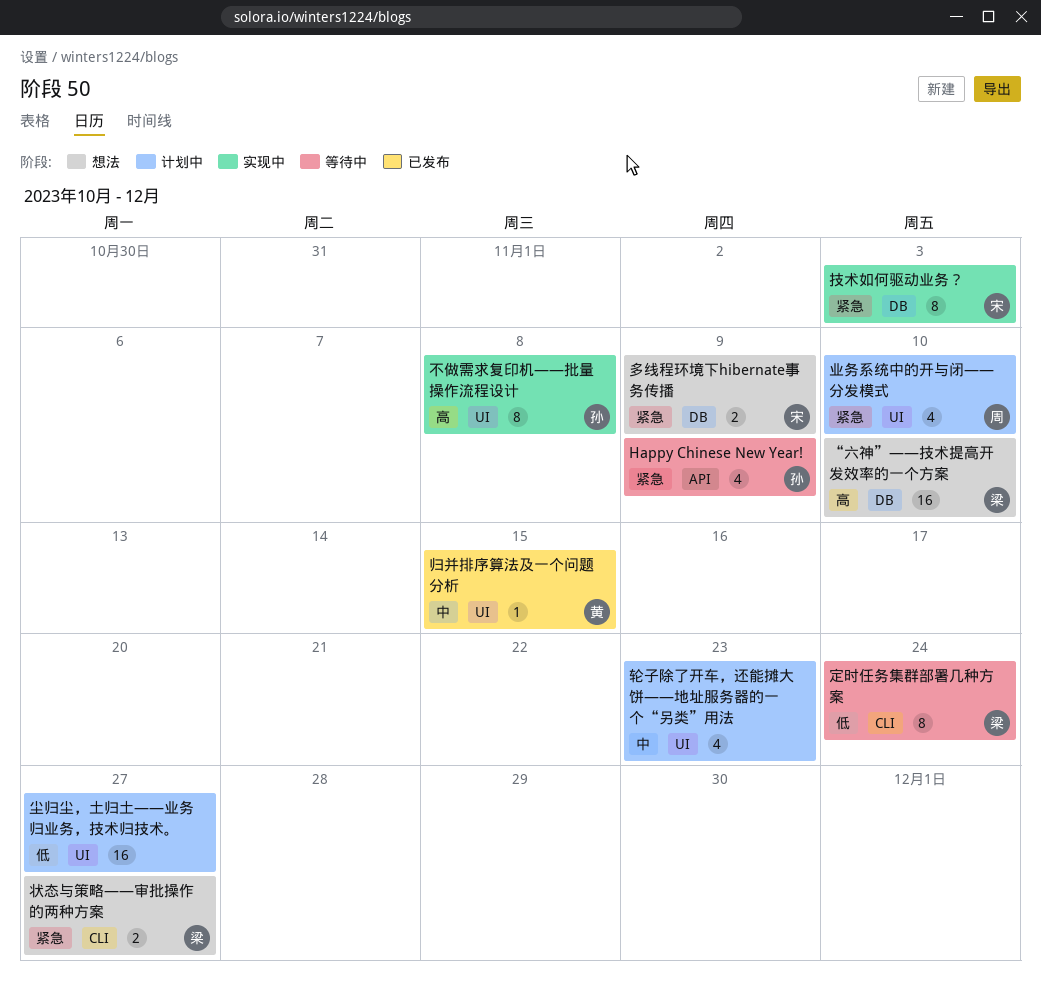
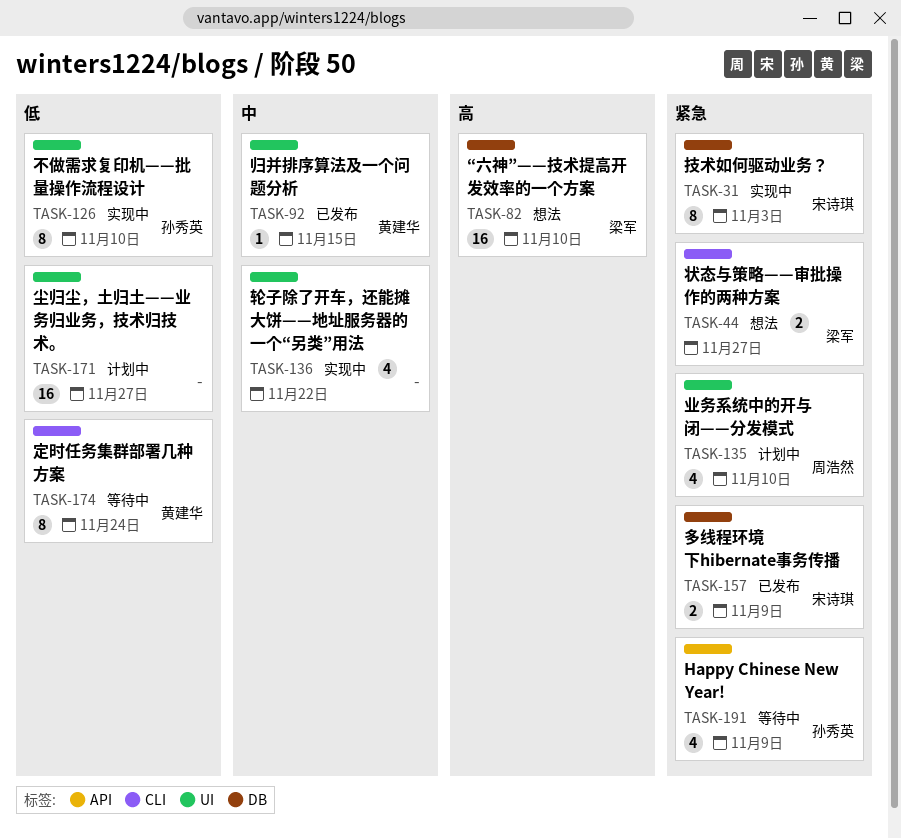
不做需求复印机——批量操作流程设计, priority: 高 -> 低
不做需求复印机——批量操作流程设计, due: Nov 8 -> Nov 10
多线程环境下hibernate事务传播, status: 想法 -> 已发布
定时任务集群部署几种方案, owner: 梁军 -> 黄建华
轮子除了开车，还能摊大饼——地址服务器的一个“另类”用法, status: 计划中 -> 实现中
轮子除了开车，还能摊大饼——地址服务器的一个“另类”用法, due: Nov 23 -> Nov 22

